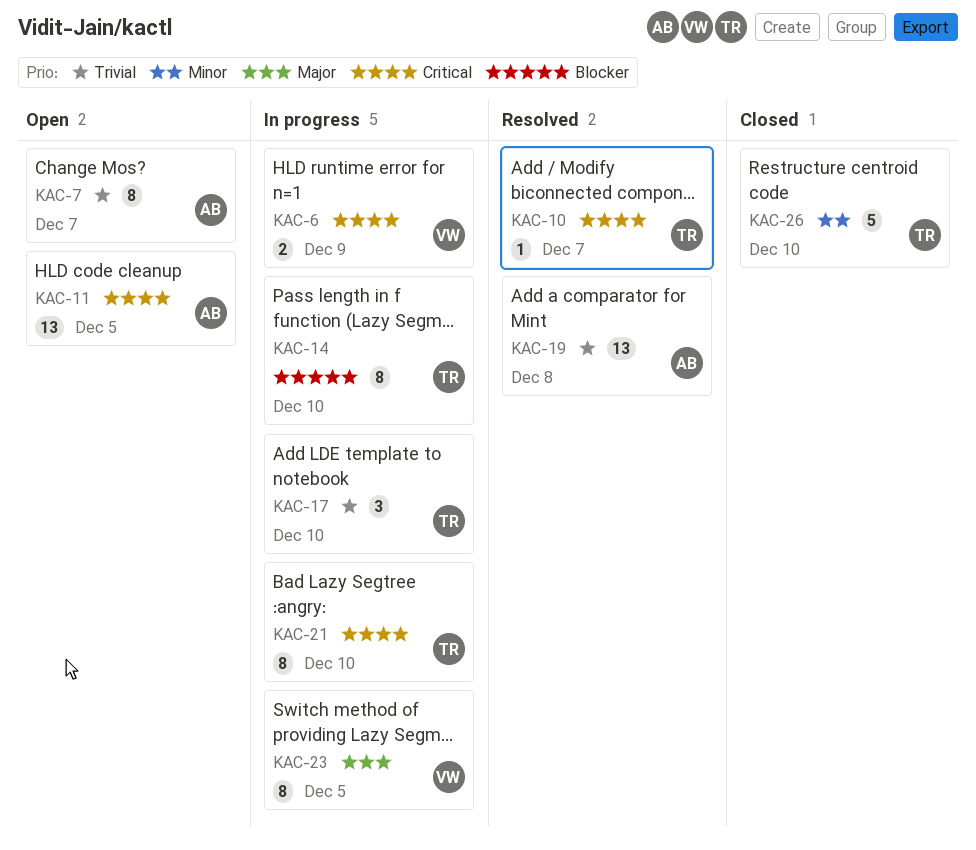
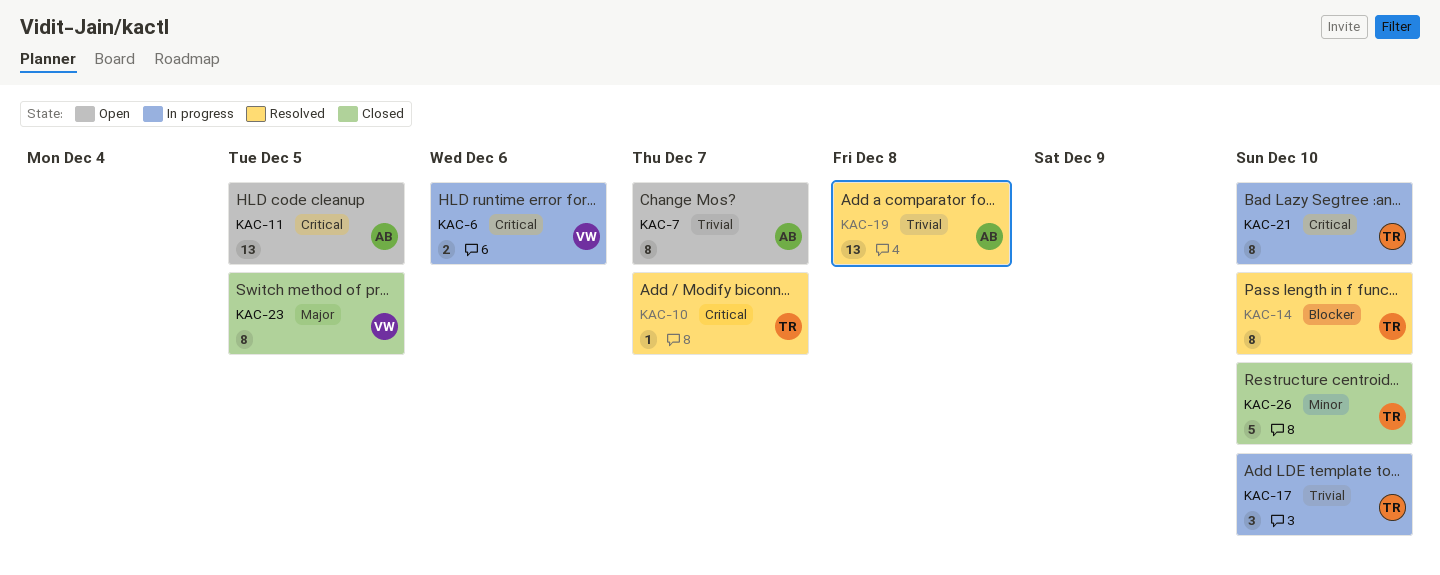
KAC-6, due: Dec 9 -> Dec 6
KAC-14, status: In progress -> Resolved
KAC-23, status: In progress -> Closed

